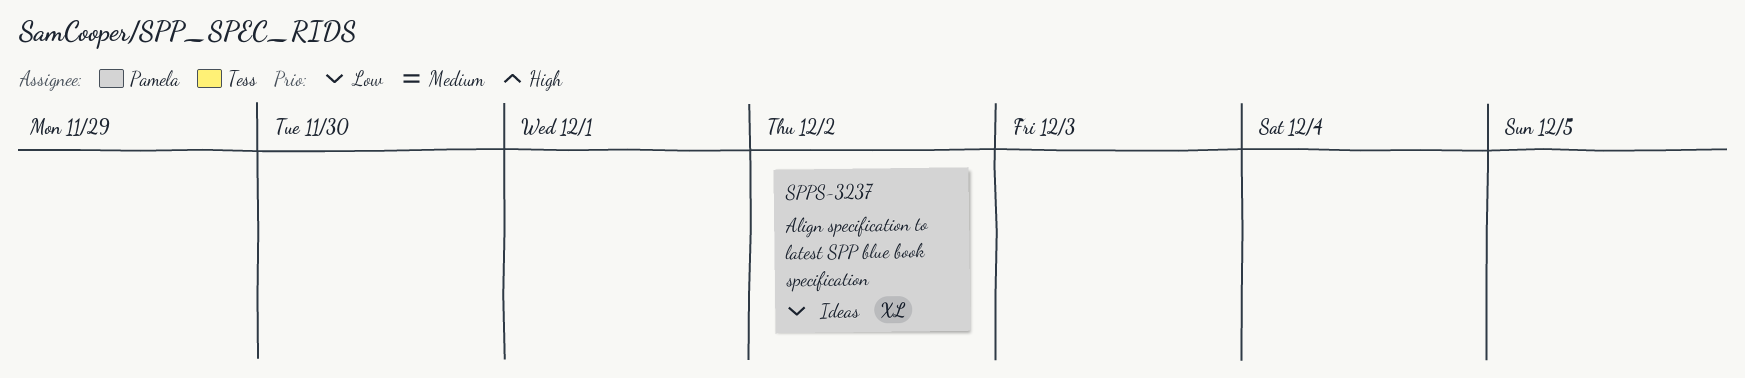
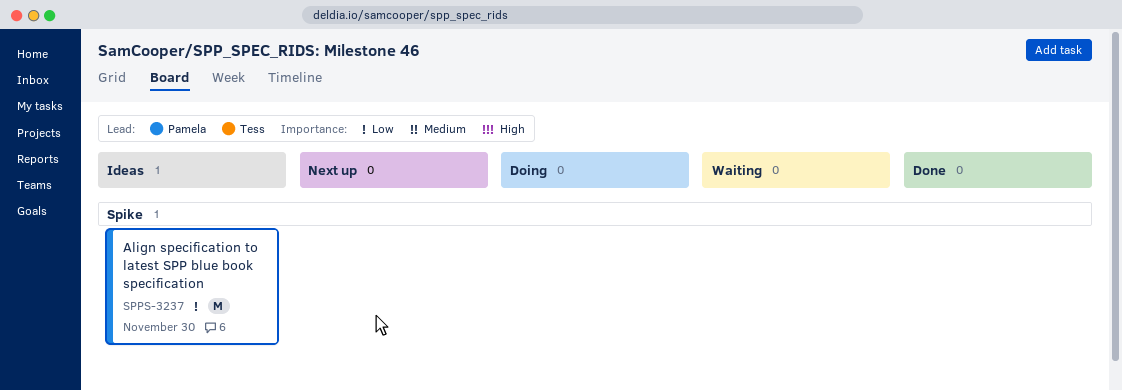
SPPS-3237, estimate: XL -> M
SPPS-3237, due: Dec 2 -> Nov 30

